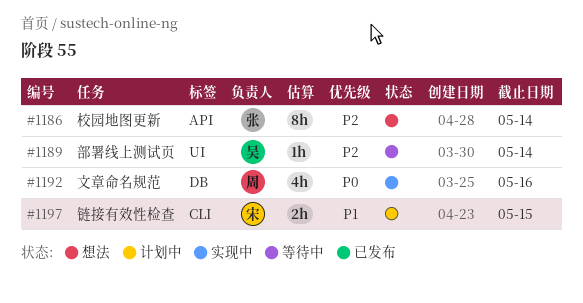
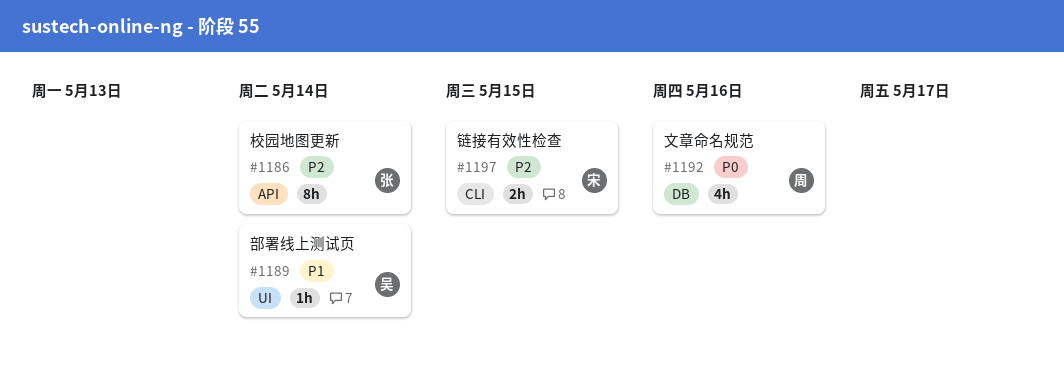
#1189, priority: P2 -> P1
#1197, priority: P1 -> P2

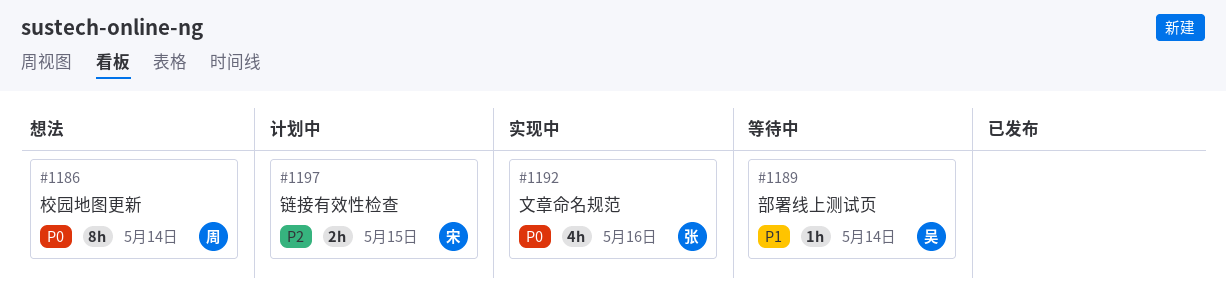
#1186, owner: 张 -> 周
#1186, priority: P2 -> P0
#1192, owner: 周 -> 张

